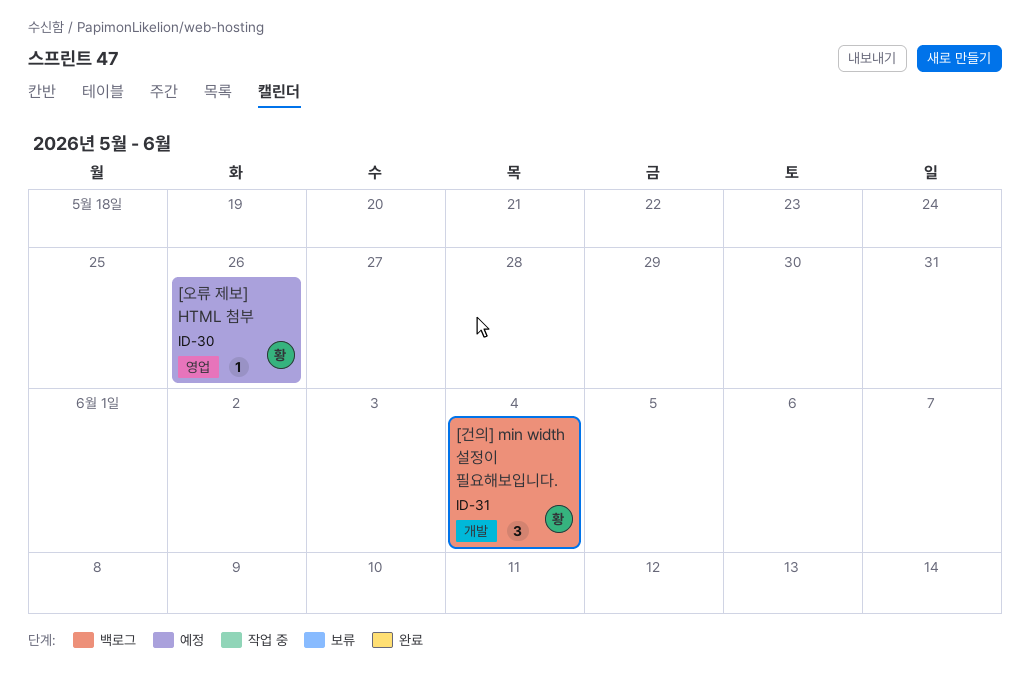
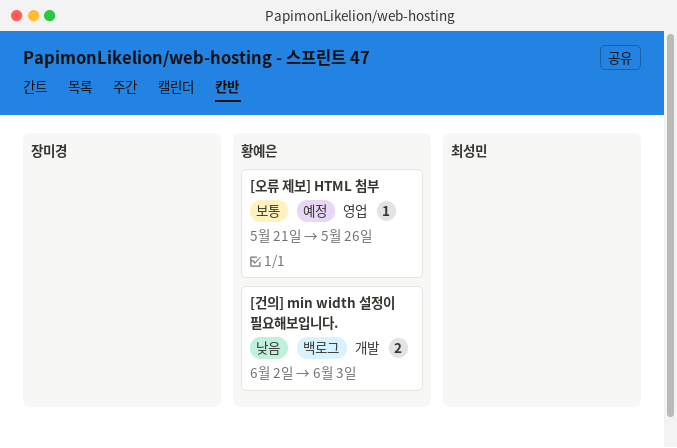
[건의] min width 설정이 필요해보입니다., estimate: 3 -> 2
[건의] min width 설정이 필요해보입니다., due: Jun 4 -> Jun 3

